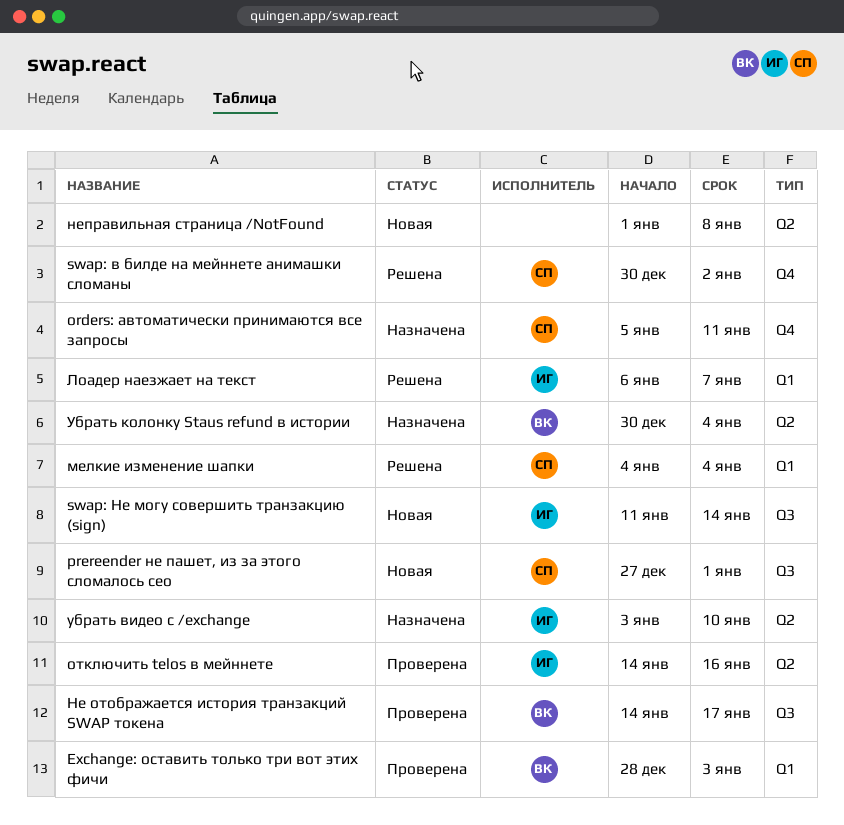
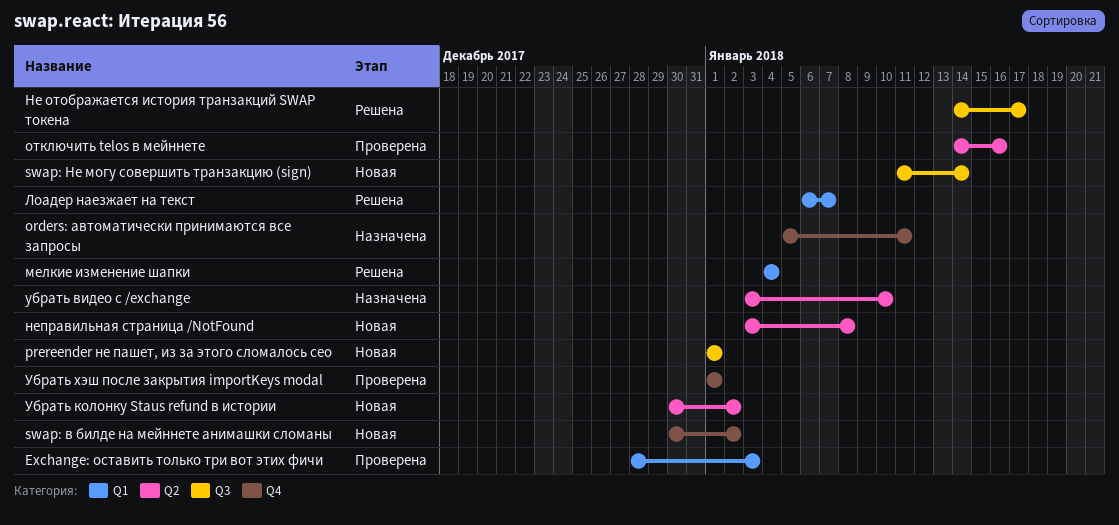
prereender не пашет, из за этого сломалось сео, start: Dec 27 -> Jan 1
swap: в билде на мейннете анимашки сломаны, status: Решена -> Новая
Не отображается история транзакций SWAP токена, status: Проверена -> Решена
неправильная страница /NotFound, start: Jan 1 -> Jan 3
Убрать колонку Staus refund в истории, status: Назначена -> Новая
Убрать колонку Staus refund в истории, due: Jan 4 -> Jan 2
Убрать хэш после закрытия importKeys modal: none -> present

